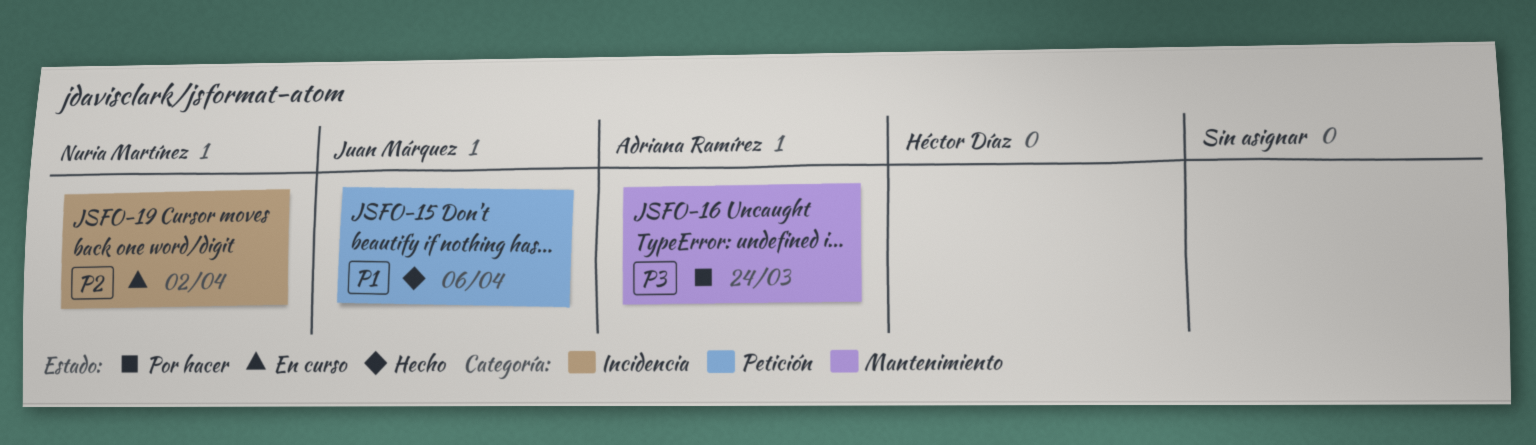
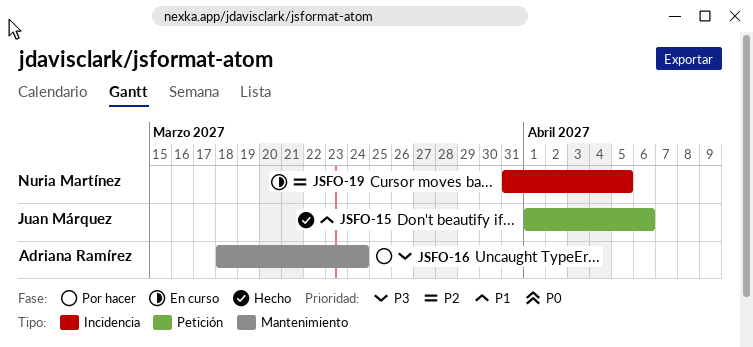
JSFO-19, due: Apr 2 -> Apr 5

